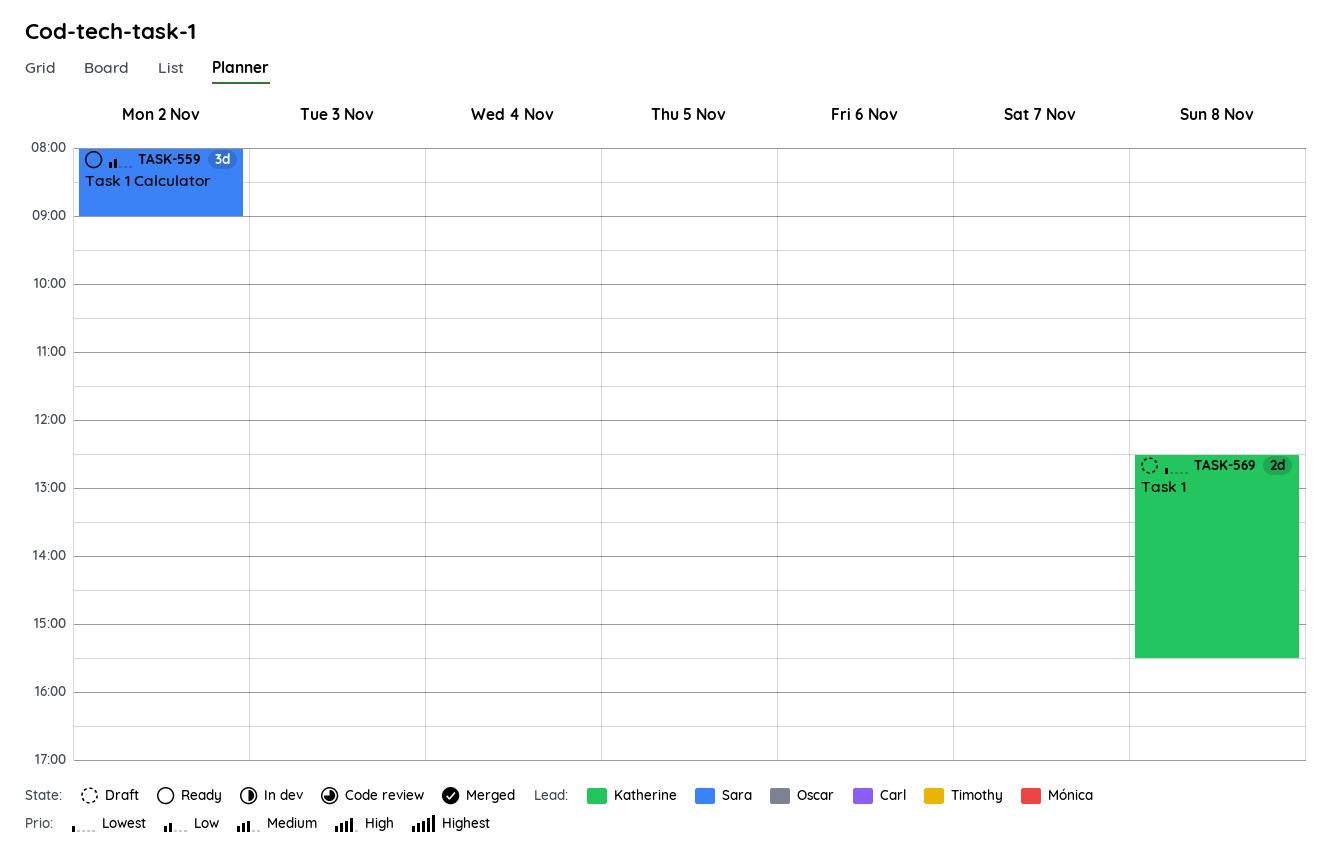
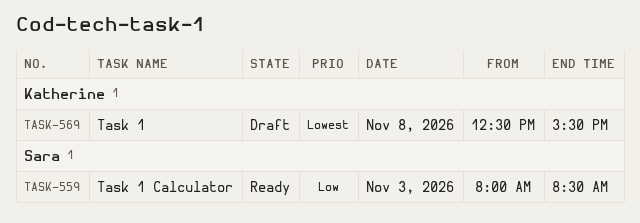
TASK-559, day: Nov 2 -> Nov 3
TASK-559, ends: 09:00 -> 08:30

